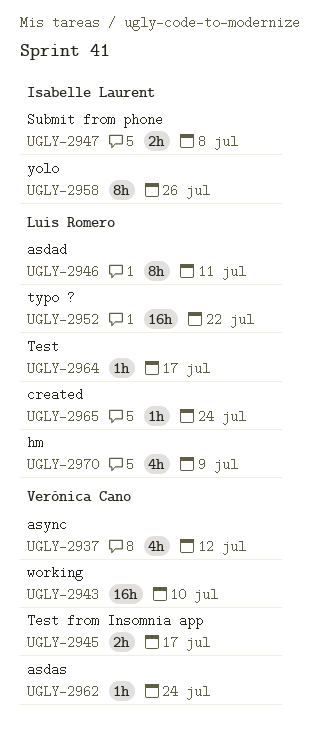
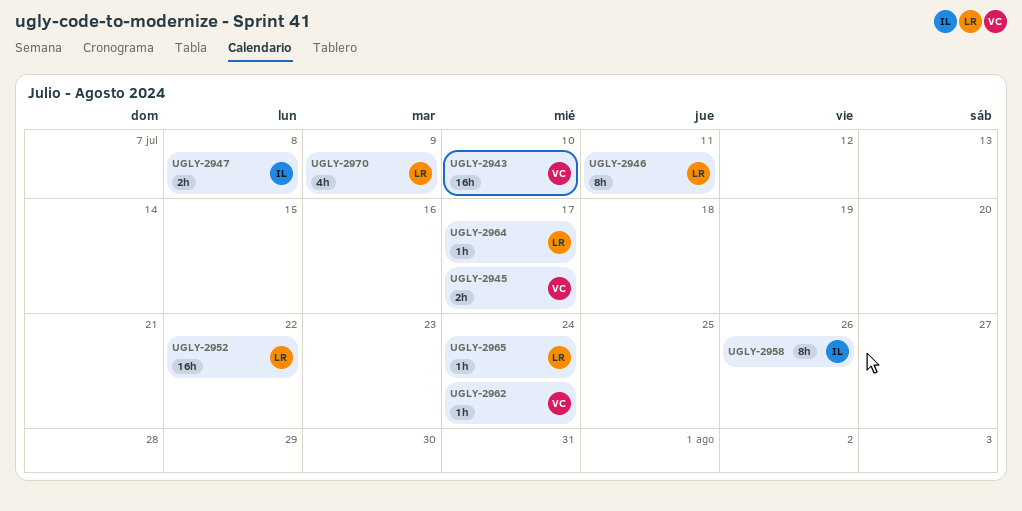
UGLY-2937: present -> none

